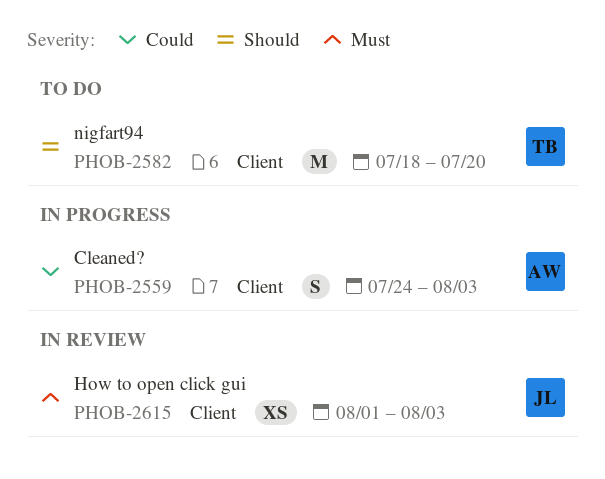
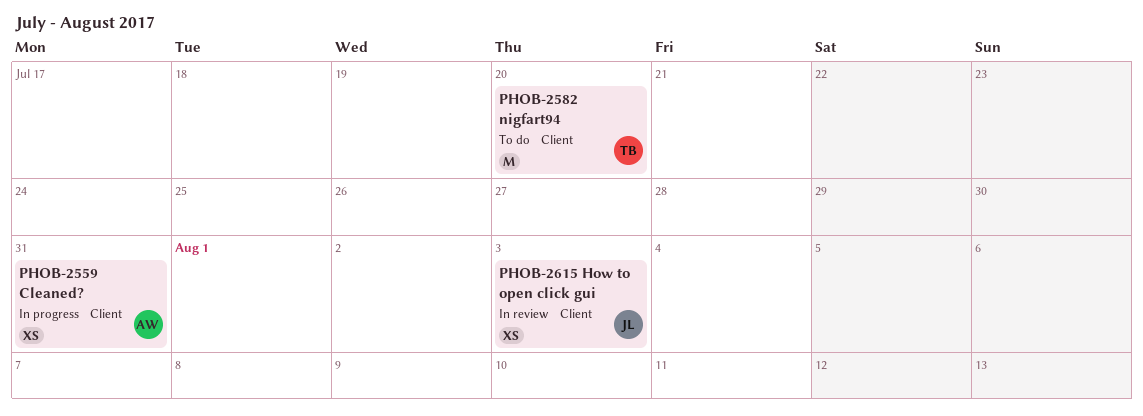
PHOB-2559, estimate: S -> XS
PHOB-2559, due: Aug 3 -> Jul 31

